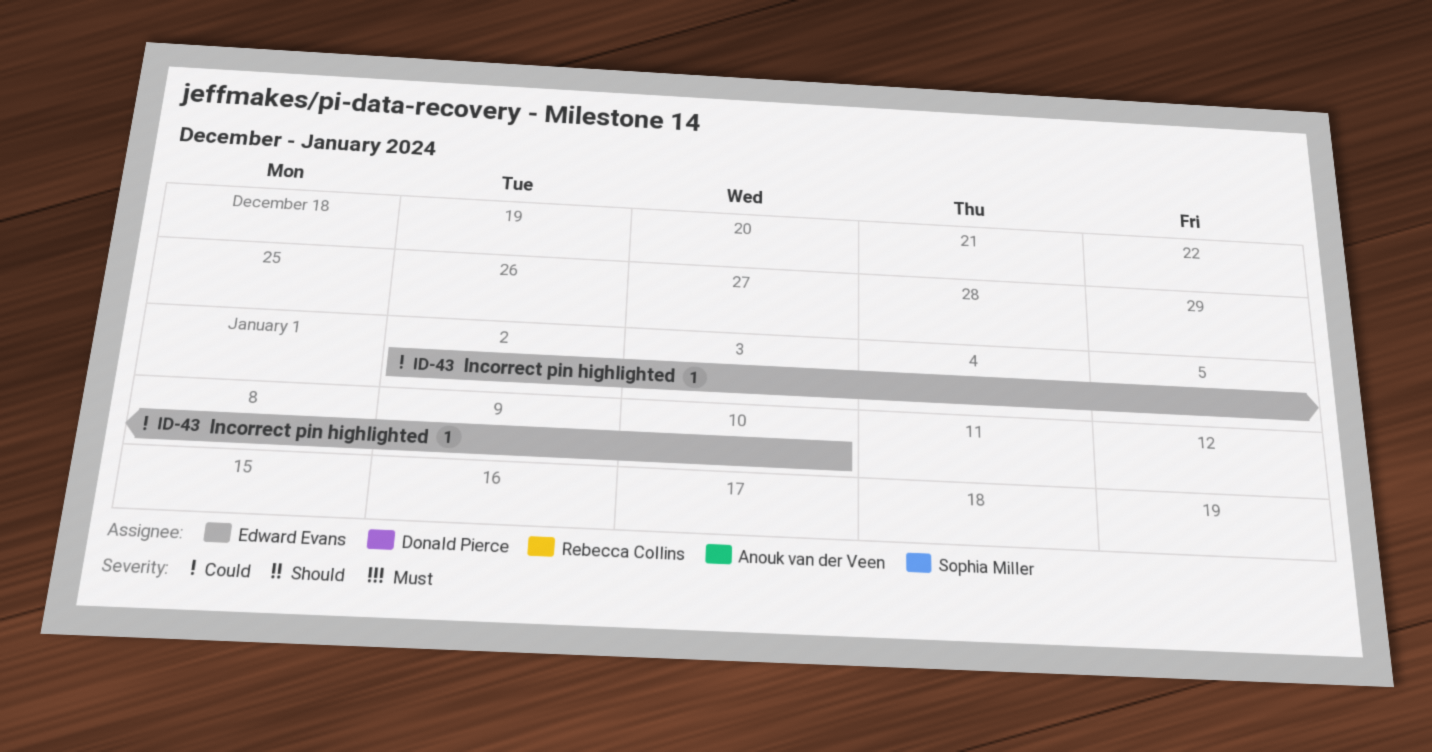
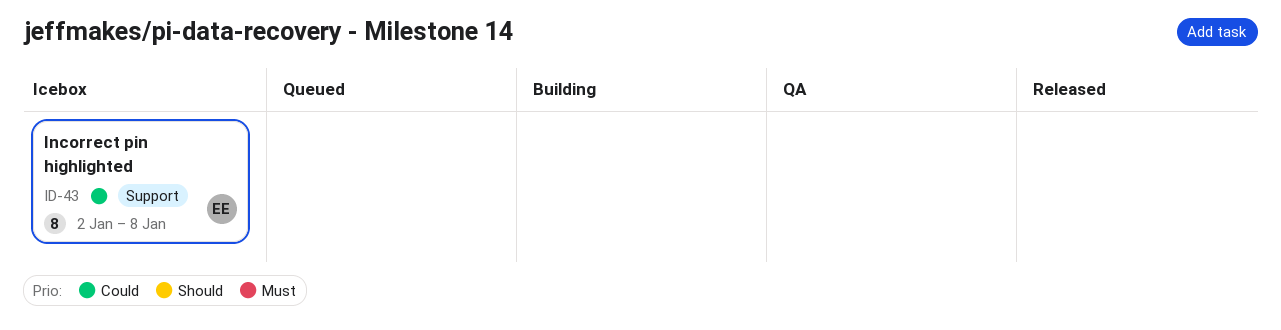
ID-43, estimate: 1 -> 8
ID-43, due: Jan 10 -> Jan 8

